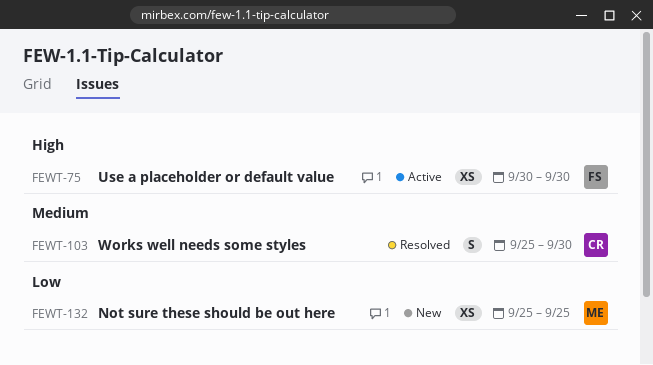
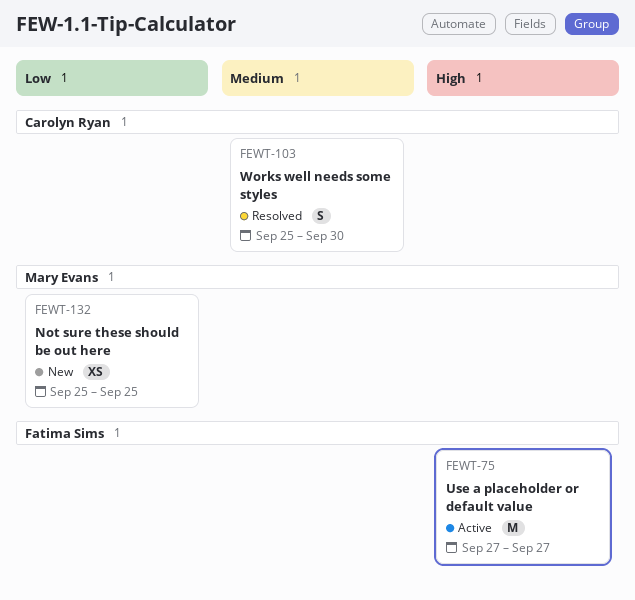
FEWT-75, estimate: XS -> M
FEWT-75, start: Sep 30 -> Sep 27
FEWT-75, due: Sep 30 -> Sep 27

